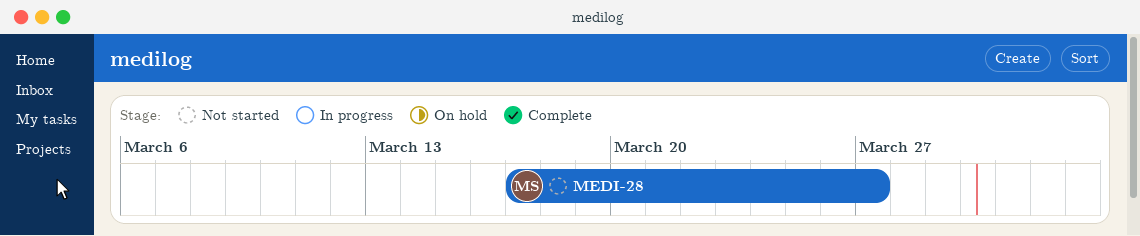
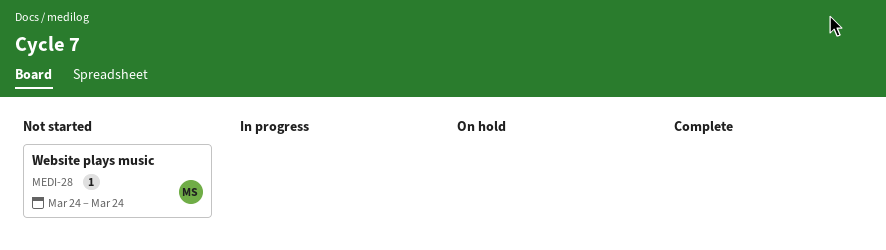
MEDI-28, start: Mar 17 -> Mar 24
MEDI-28, due: Mar 27 -> Mar 24

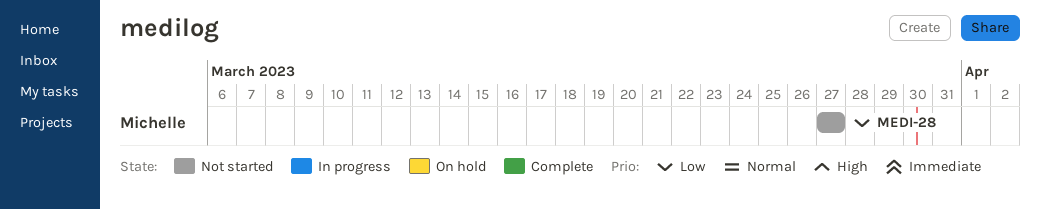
MEDI-28, start: Mar 24 -> Mar 27
MEDI-28, due: Mar 24 -> Mar 27

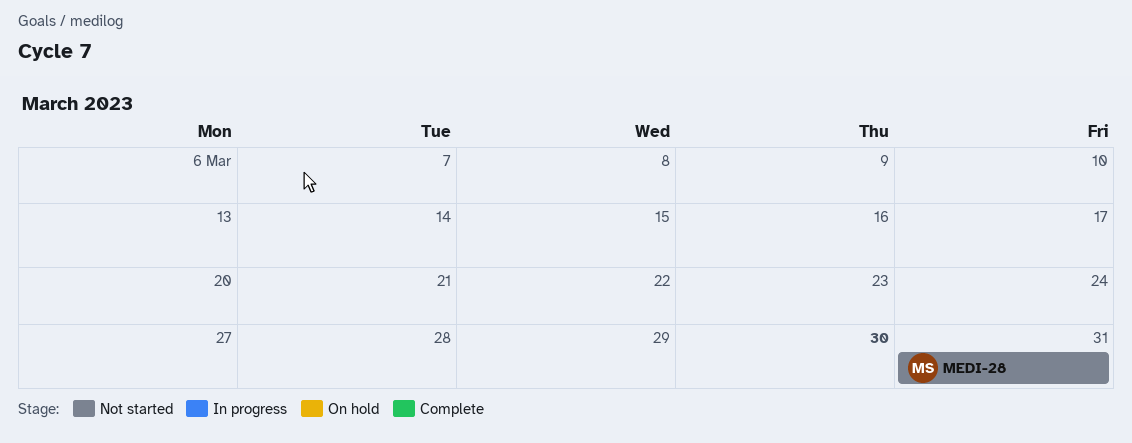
MEDI-28, start: Mar 27 -> Mar 31
MEDI-28, due: Mar 27 -> Mar 31

